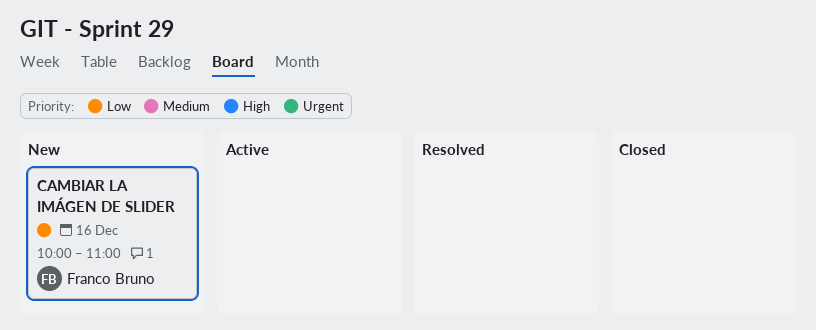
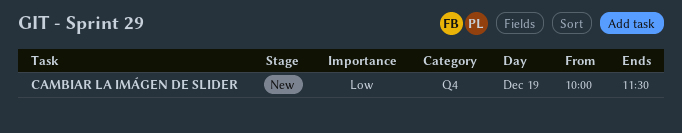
CAMBIAR LA IMÁGEN DE SLIDER, day: Dec 16 -> Dec 19
CAMBIAR LA IMÁGEN DE SLIDER, ends: 11:00 -> 11:30

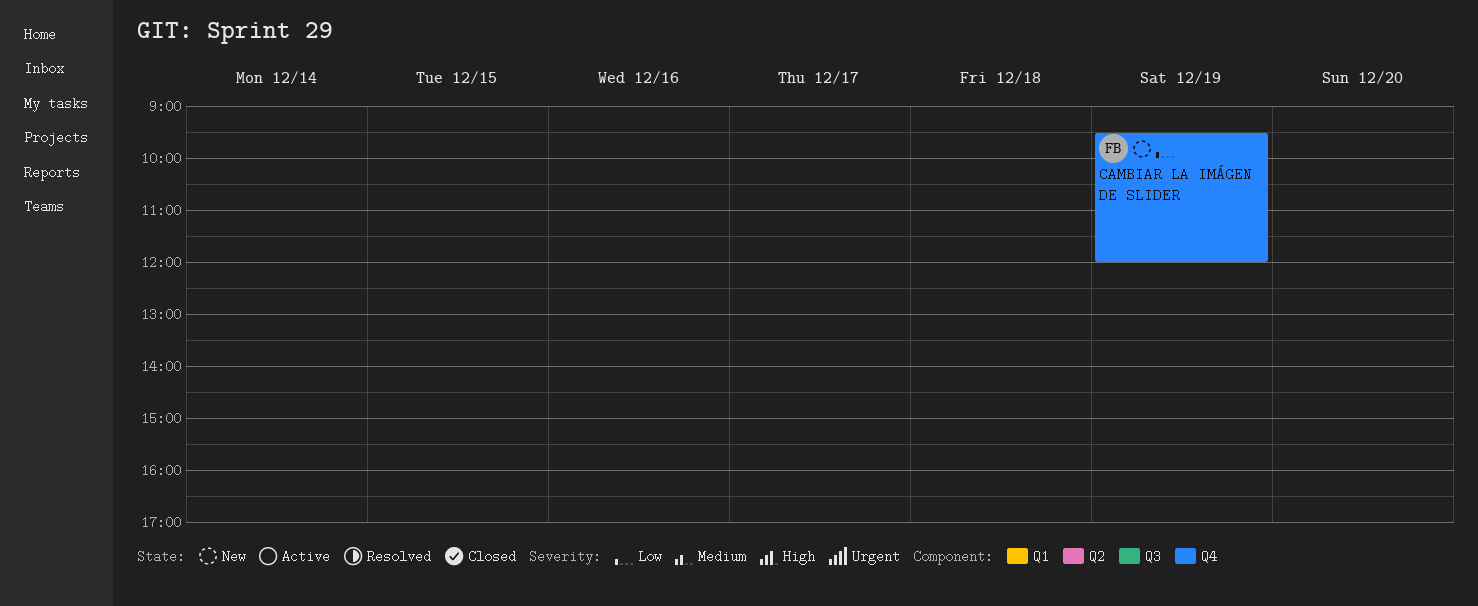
CAMBIAR LA IMÁGEN DE SLIDER, begins: 10:00 -> 09:30
CAMBIAR LA IMÁGEN DE SLIDER, ends: 11:30 -> 12:00

